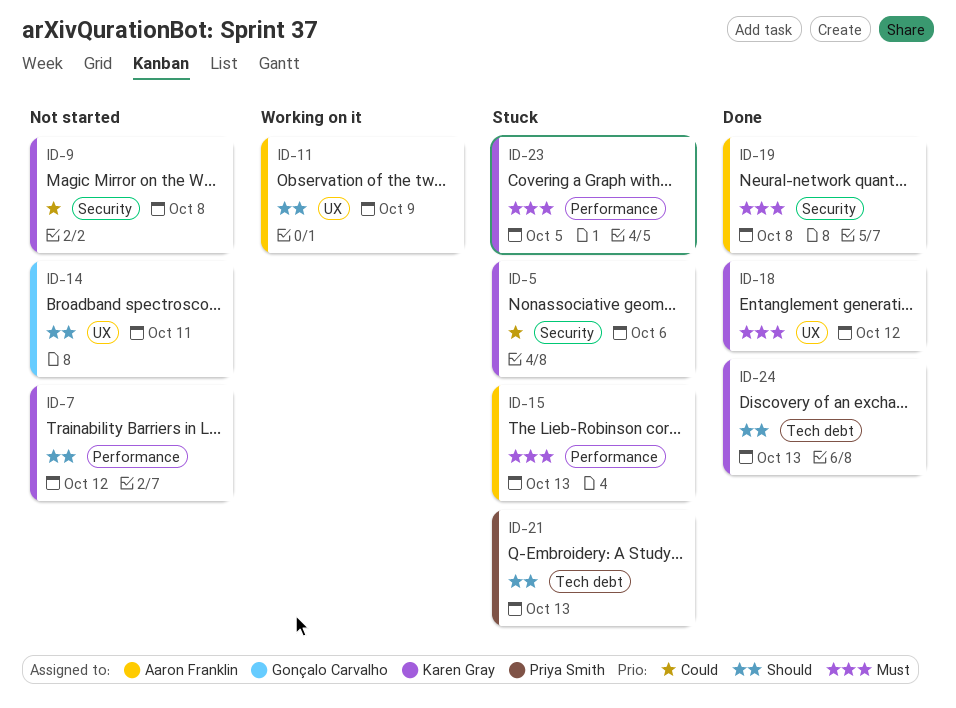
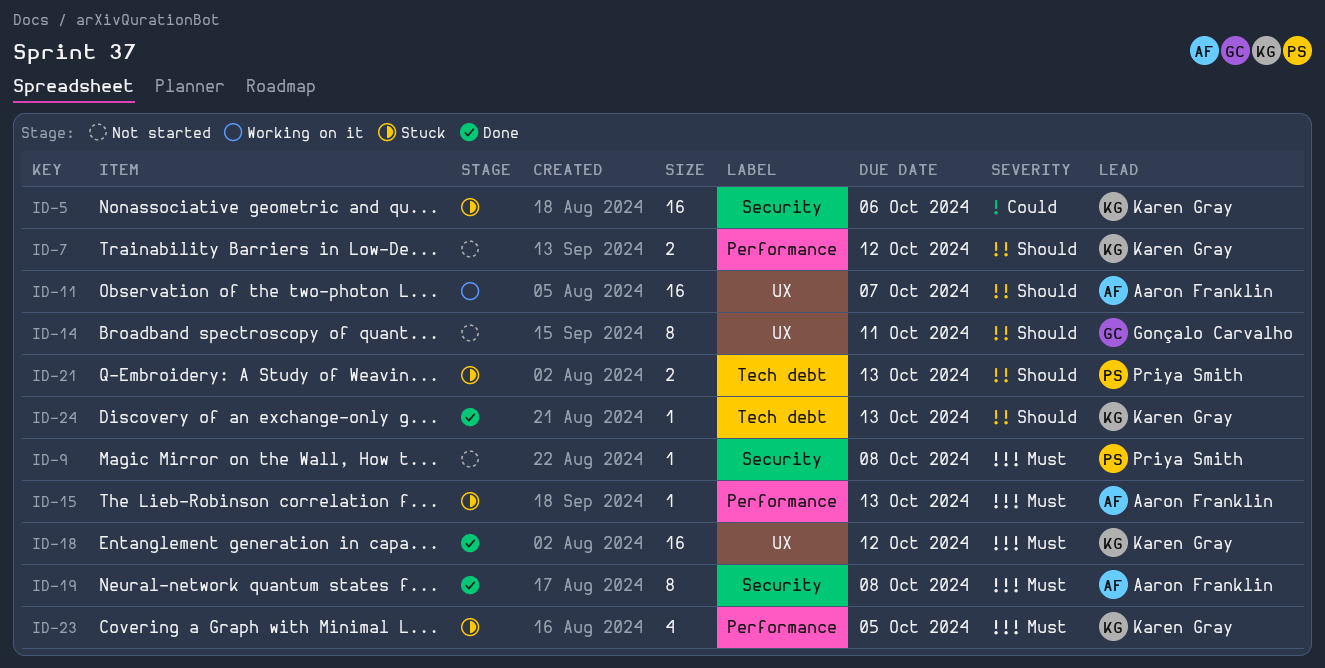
ID-9, owner: Karen Gray -> Priya Smith
ID-9, priority: Could -> Must
ID-11, due: Oct 9 -> Oct 7

